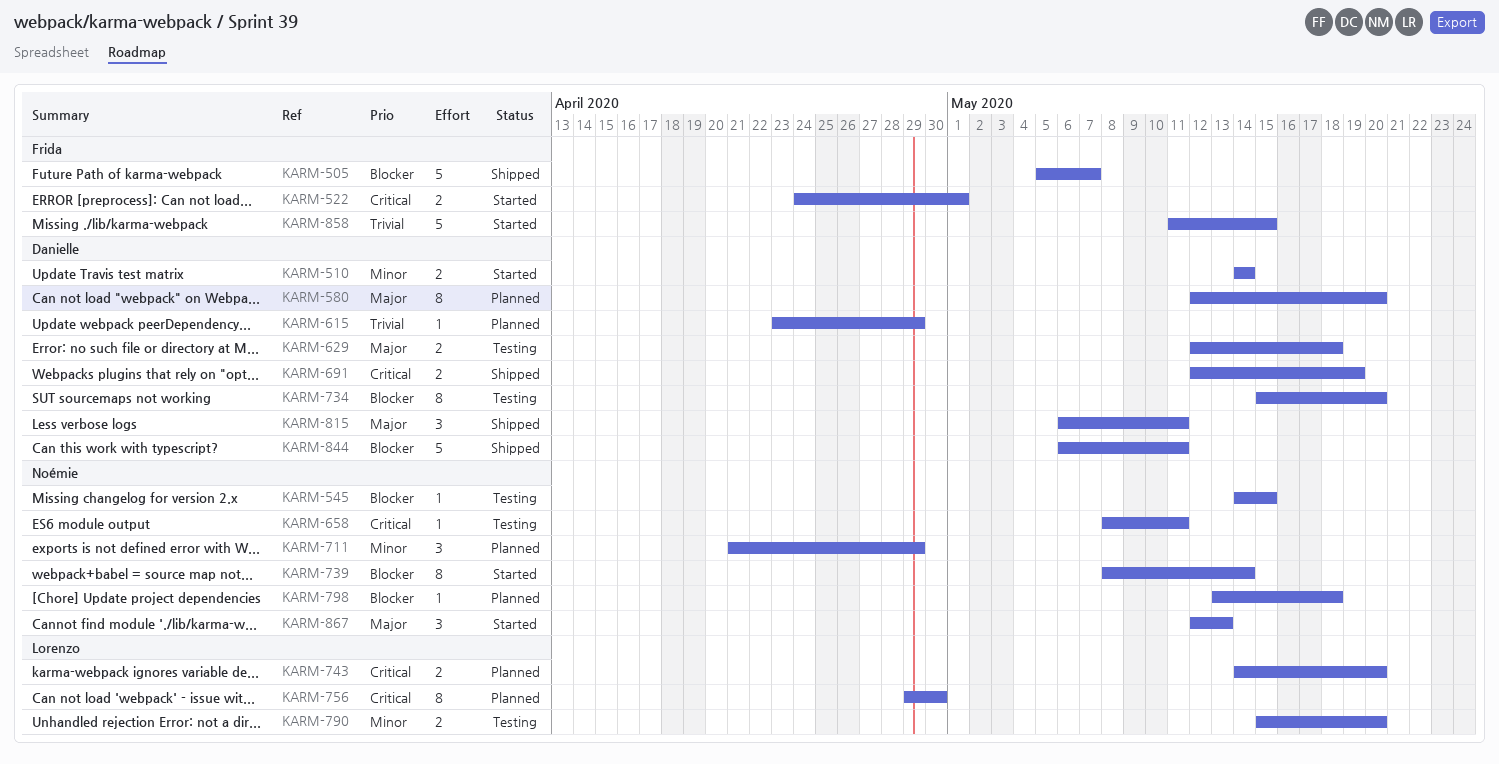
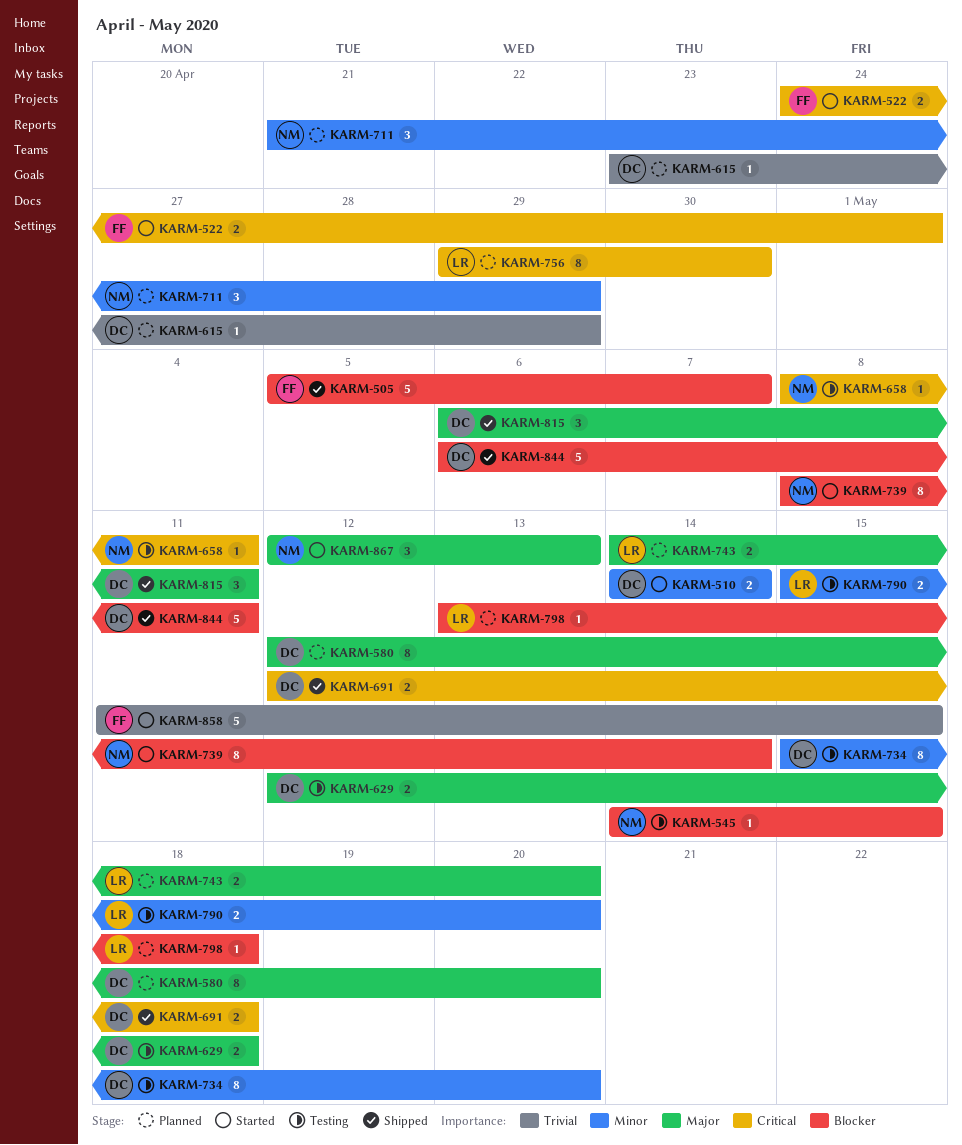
KARM-691, due: May 19 -> May 18
KARM-734, priority: Blocker -> Minor
KARM-743, priority: Critical -> Major
KARM-798, owner: Noémie -> Lorenzo

